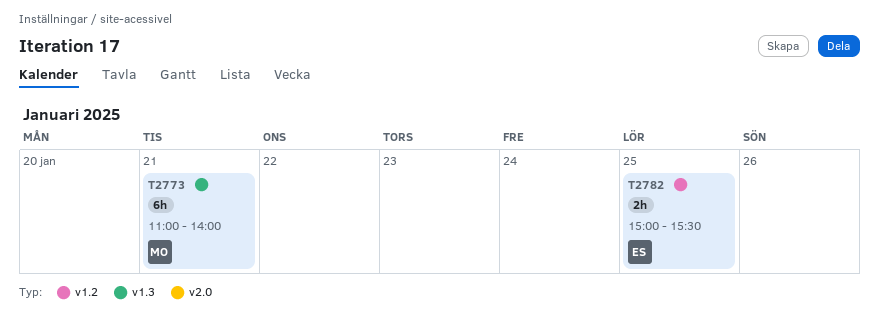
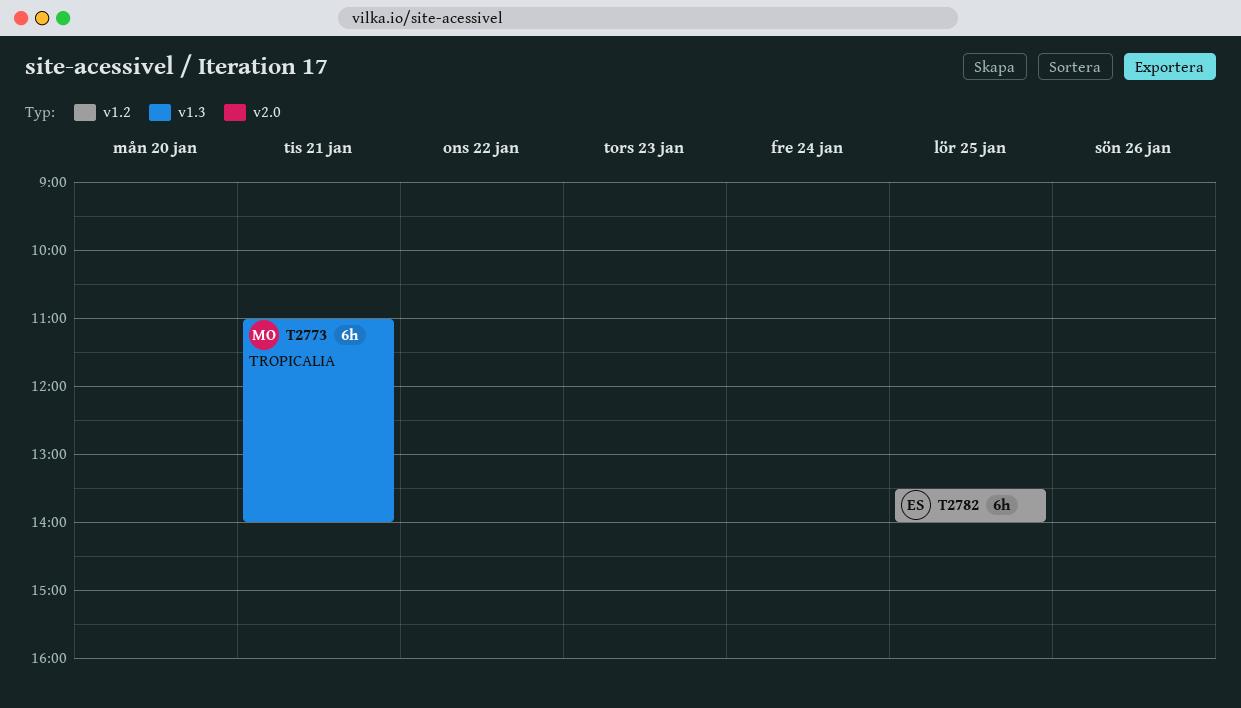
T2782, estimate: 2h -> 6h
T2782, begins: 15:00 -> 13:30
T2782, ends: 15:30 -> 14:00

